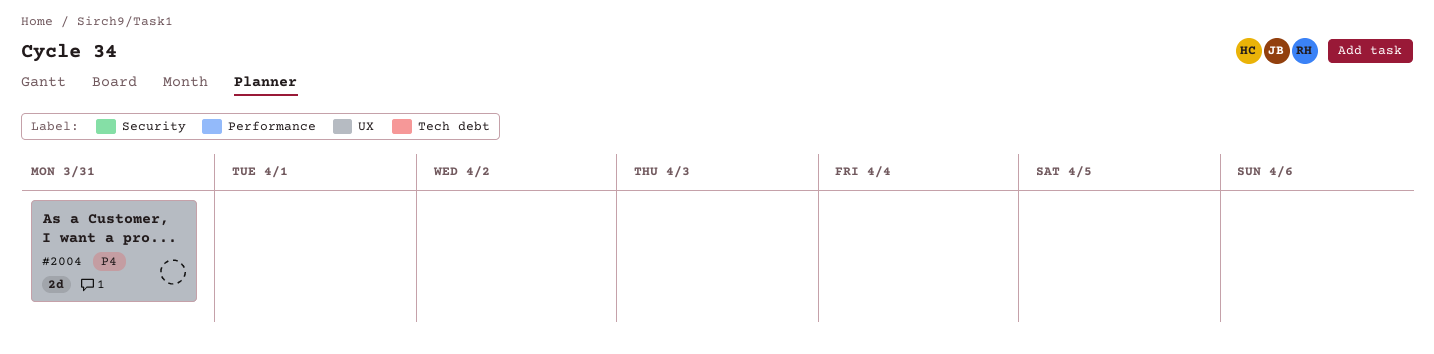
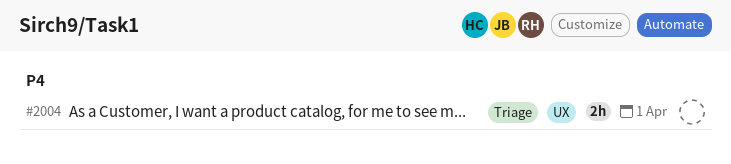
#2004, estimate: 2d -> 2h
#2004, due: Mar 31 -> Apr 1

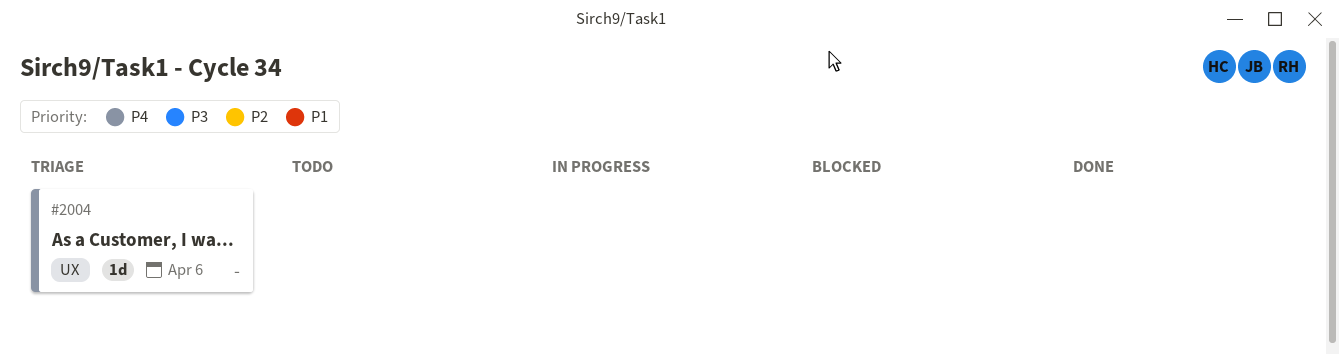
#2004, estimate: 2h -> 1d
#2004, due: Apr 1 -> Apr 6

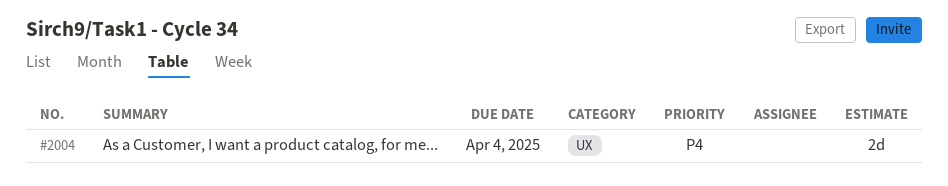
#2004, estimate: 1d -> 2d
#2004, due: Apr 6 -> Apr 4

